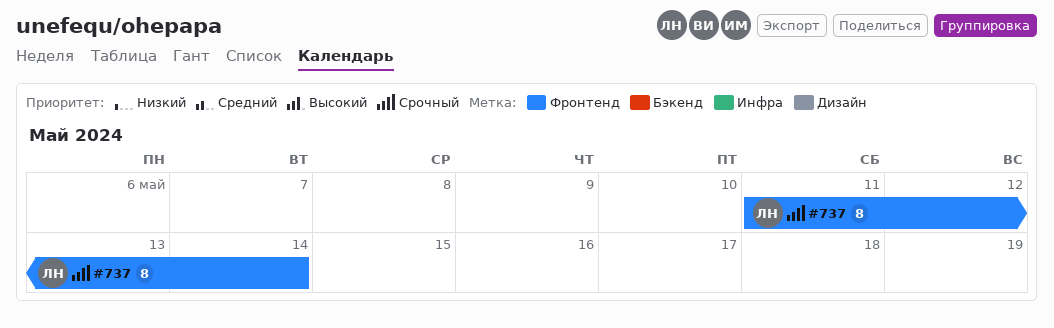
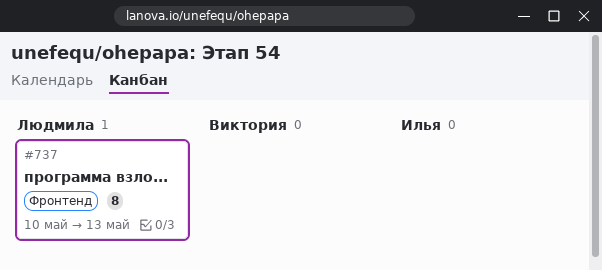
#737, start: May 11 -> May 10
#737, due: May 14 -> May 13

